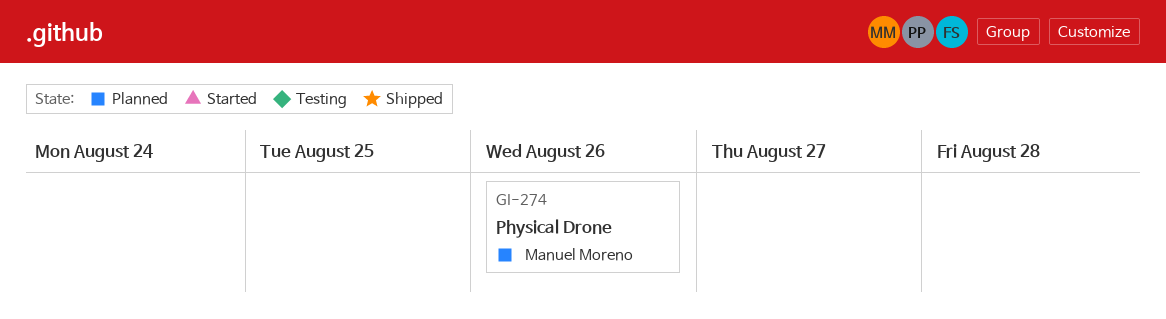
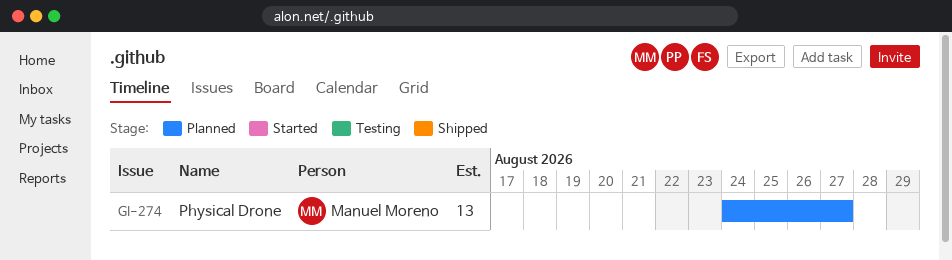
GI-274, due: Aug 26 -> Aug 27

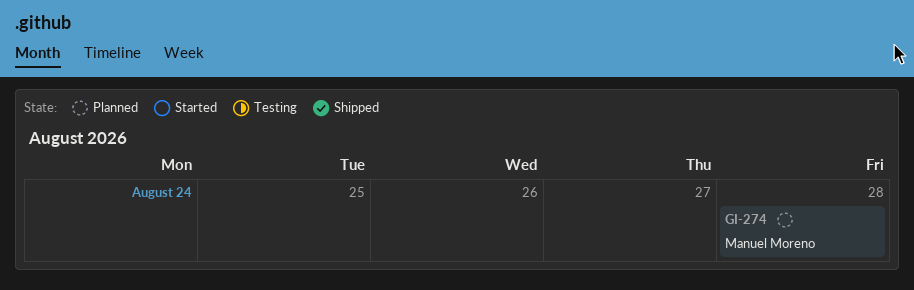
GI-274, due: Aug 27 -> Aug 28

